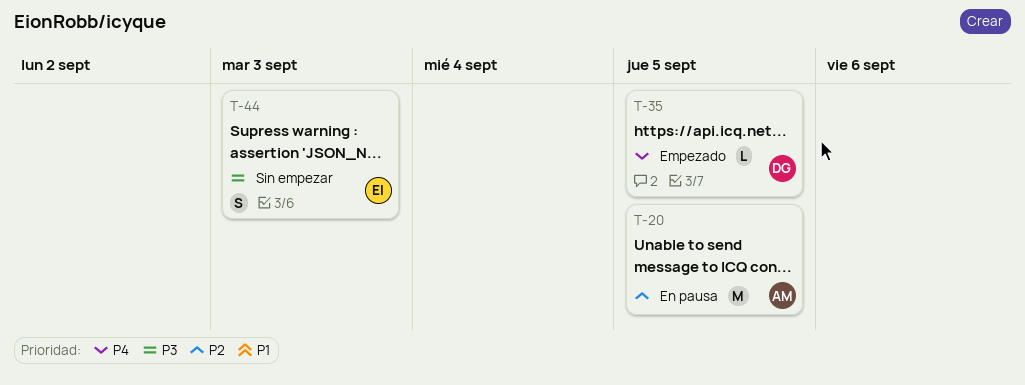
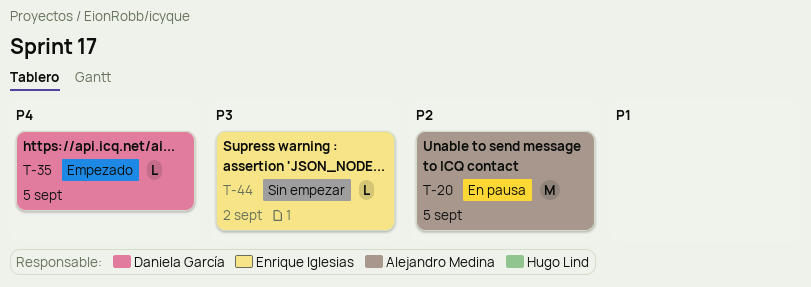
T-44, estimate: S -> L
T-44, due: Sep 3 -> Sep 2

